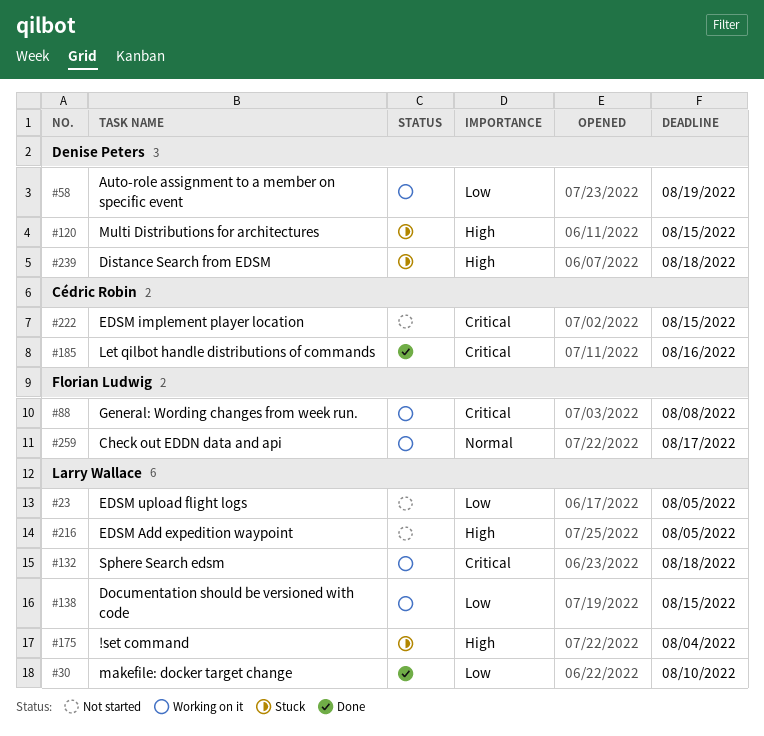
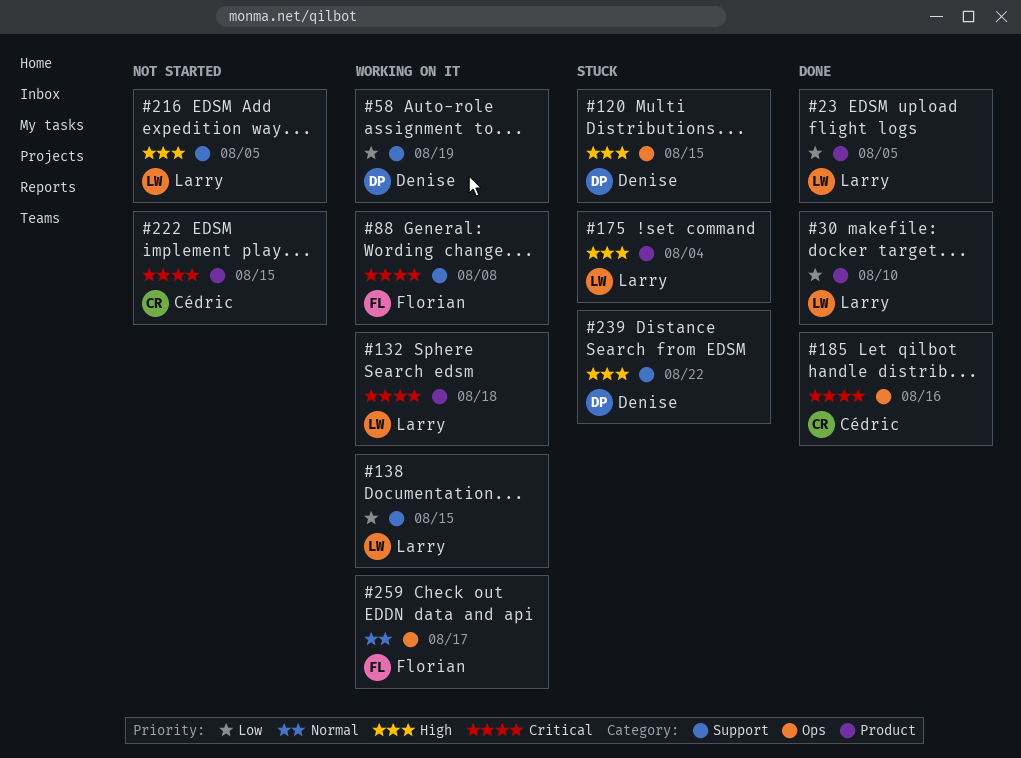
#23, status: Not started -> Done
#239, due: Aug 18 -> Aug 22

